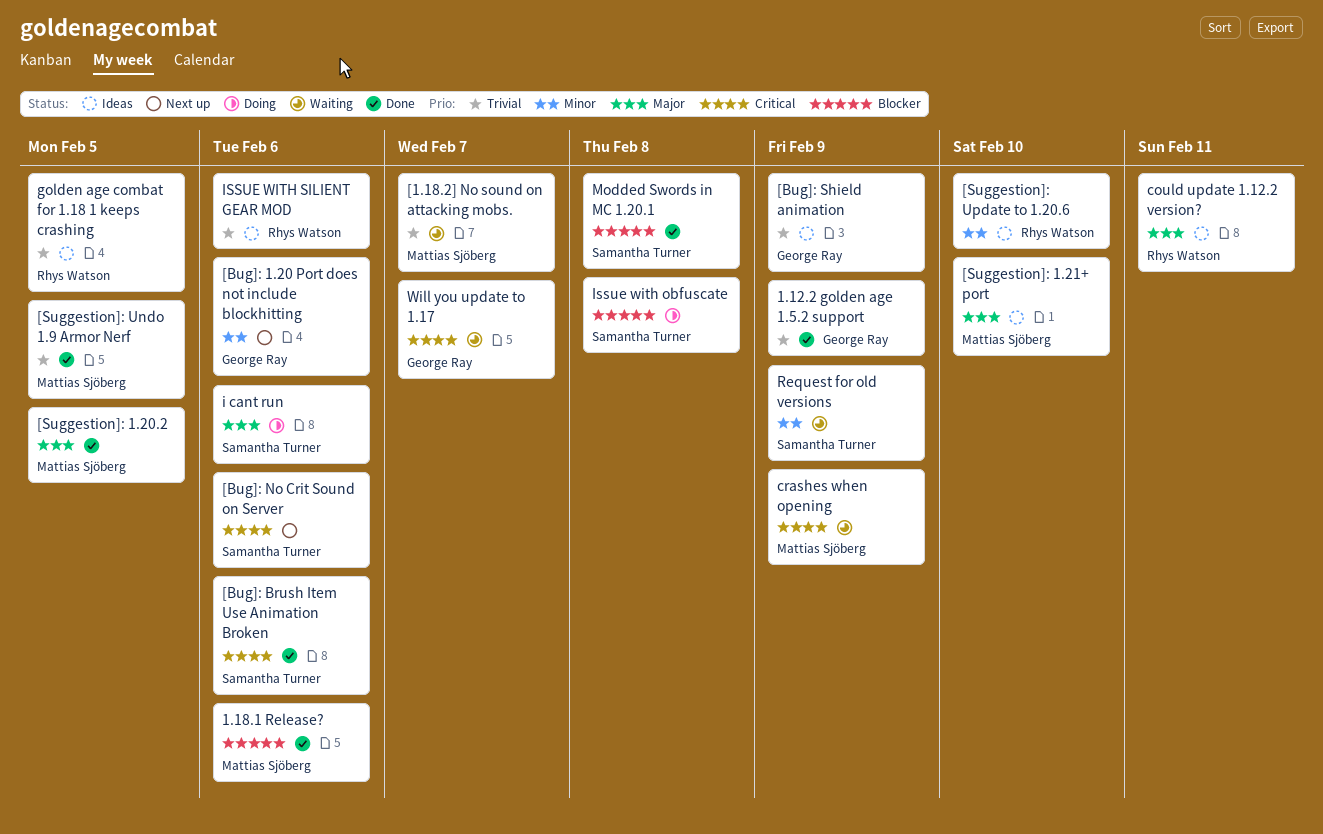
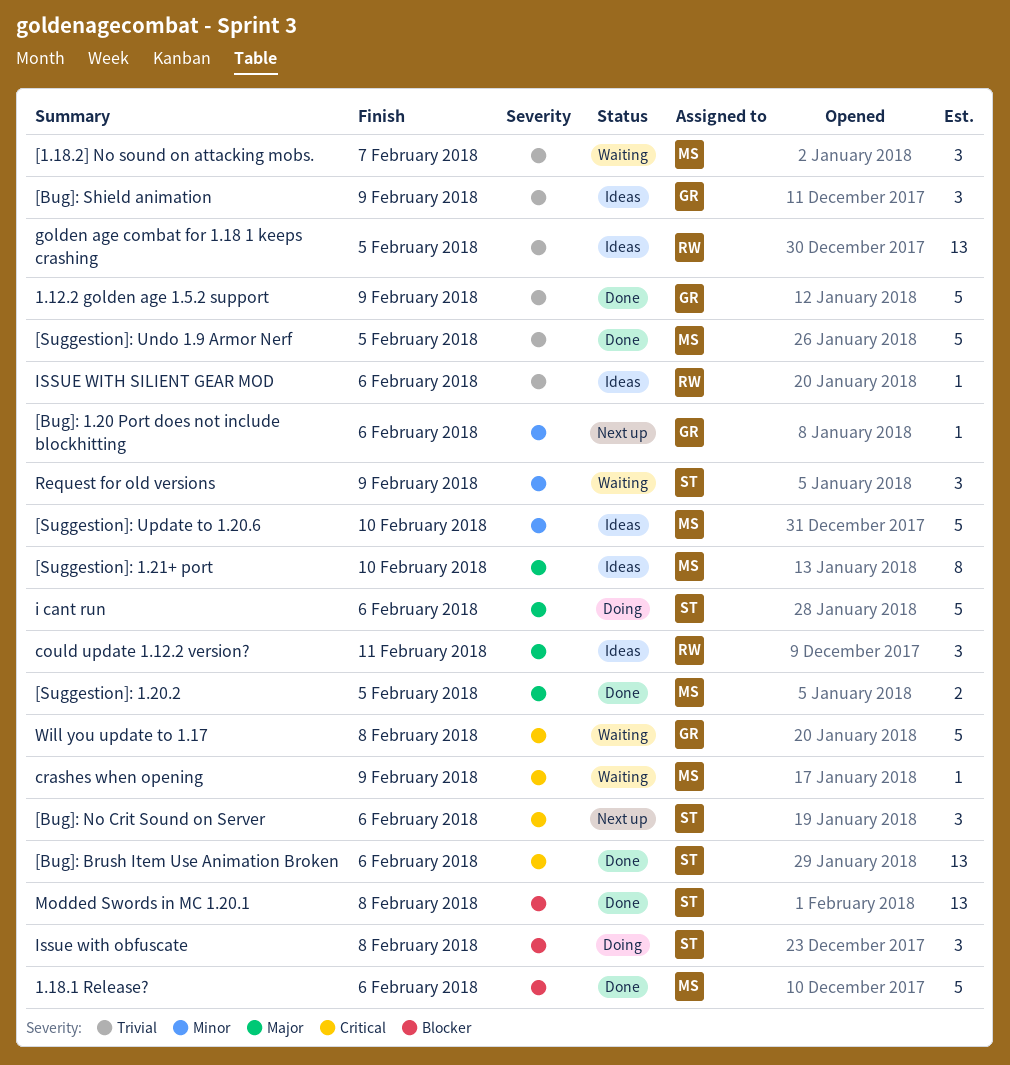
[Suggestion]: Update to 1.20.6, owner: Rhys Watson -> Mattias Sjöberg
Will you update to 1.17, due: Feb 7 -> Feb 8

